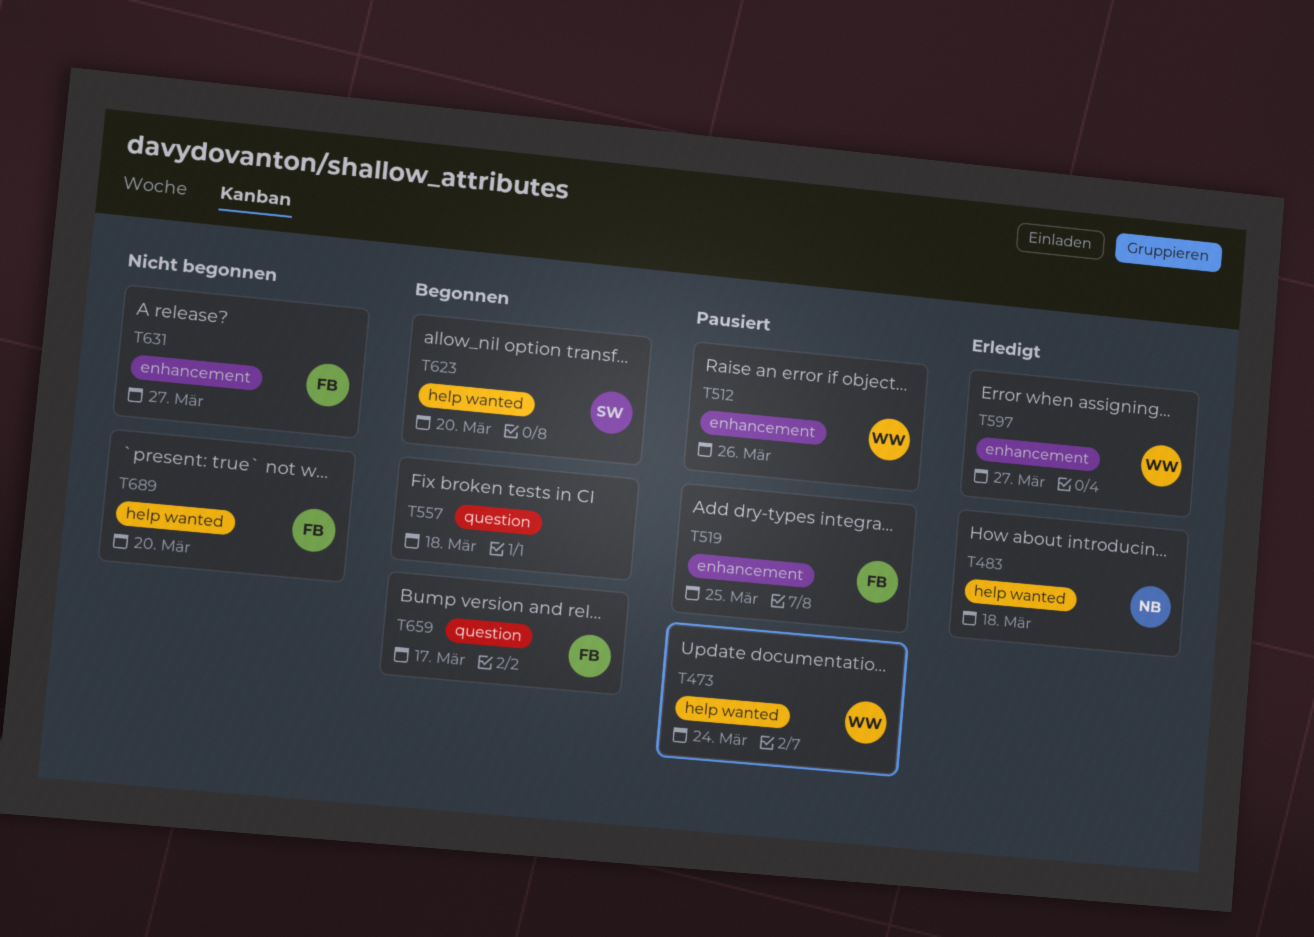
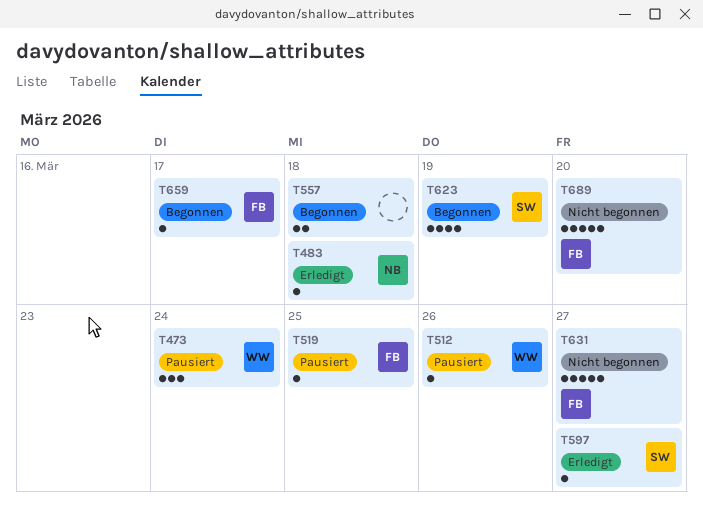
T597, owner: WW -> SW
T623, due: Mar 20 -> Mar 19

